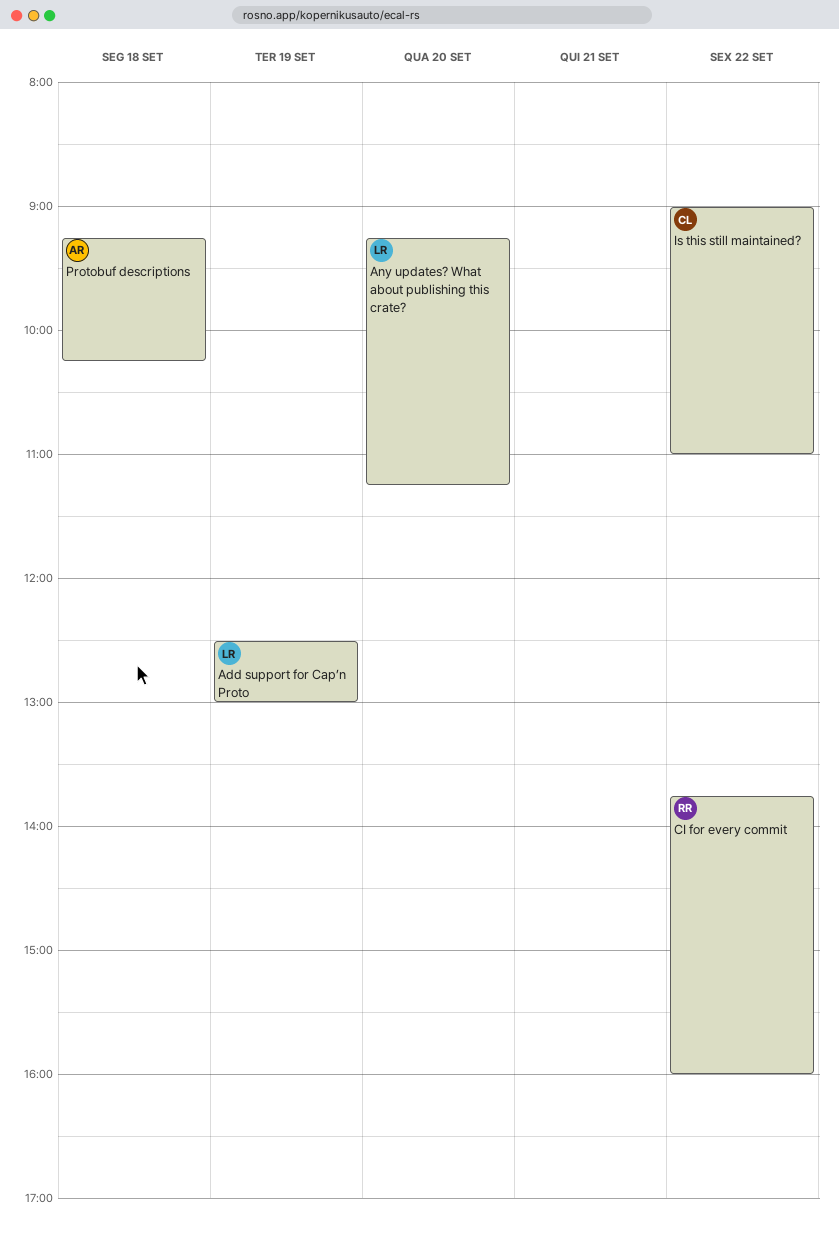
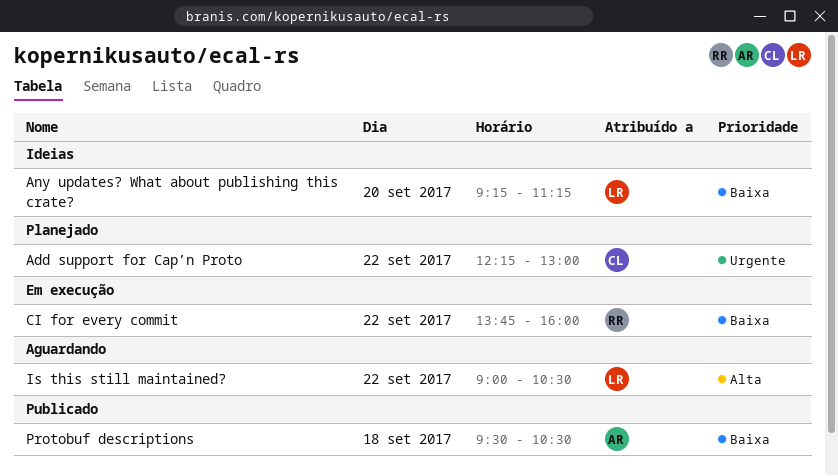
Add support for Cap’n Proto, owner: LR -> CL
Add support for Cap’n Proto, day: Sep 19 -> Sep 22
Add support for Cap’n Proto, begins: 12:30 -> 12:15
Is this still maintained?, owner: CL -> LR
Is this still maintained?, ends: 11:00 -> 10:30
Protobuf descriptions, begins: 09:15 -> 09:30
Protobuf descriptions, ends: 10:15 -> 10:30

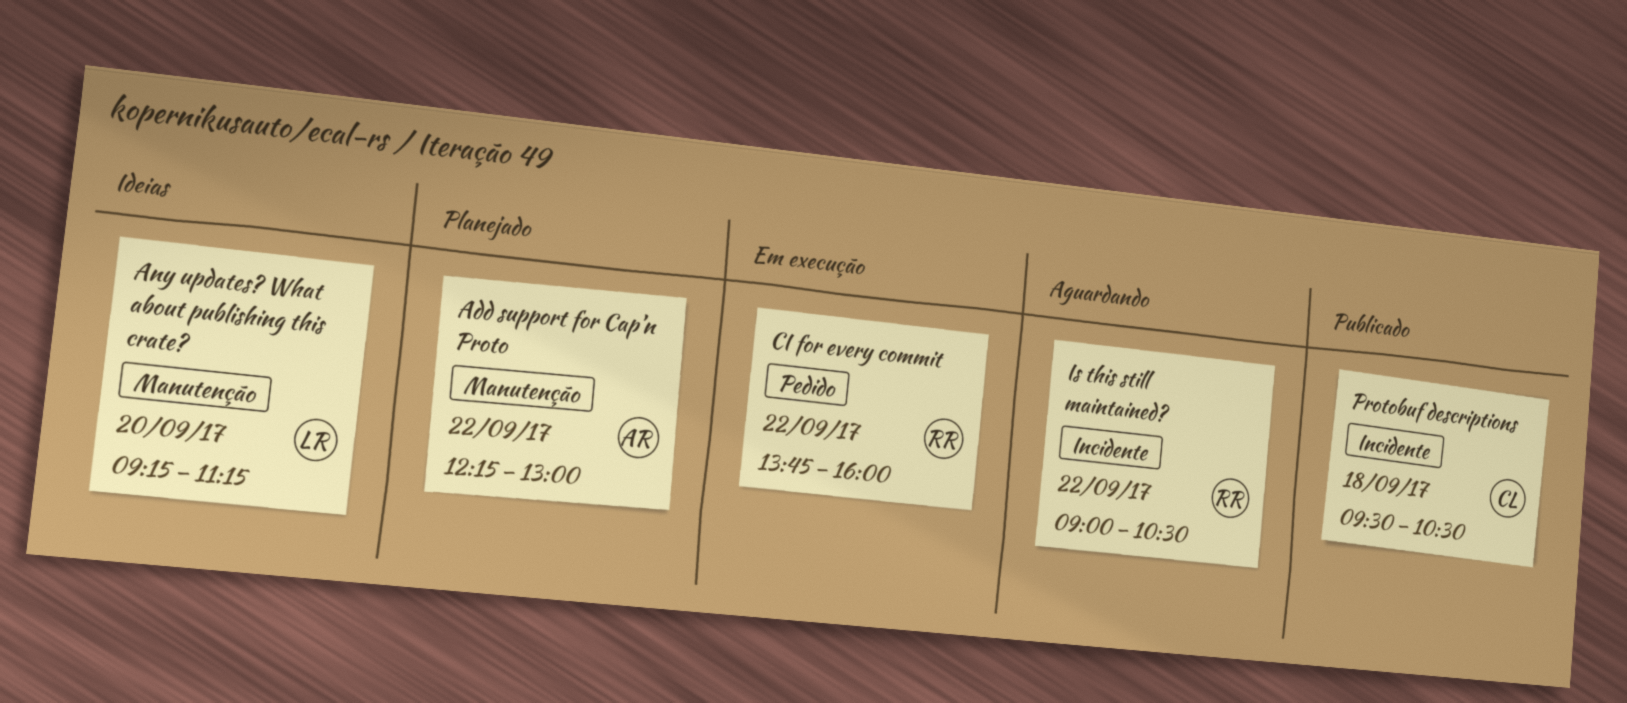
Add support for Cap’n Proto, owner: CL -> AR
Is this still maintained?, owner: LR -> RR
Protobuf descriptions, owner: AR -> CL

